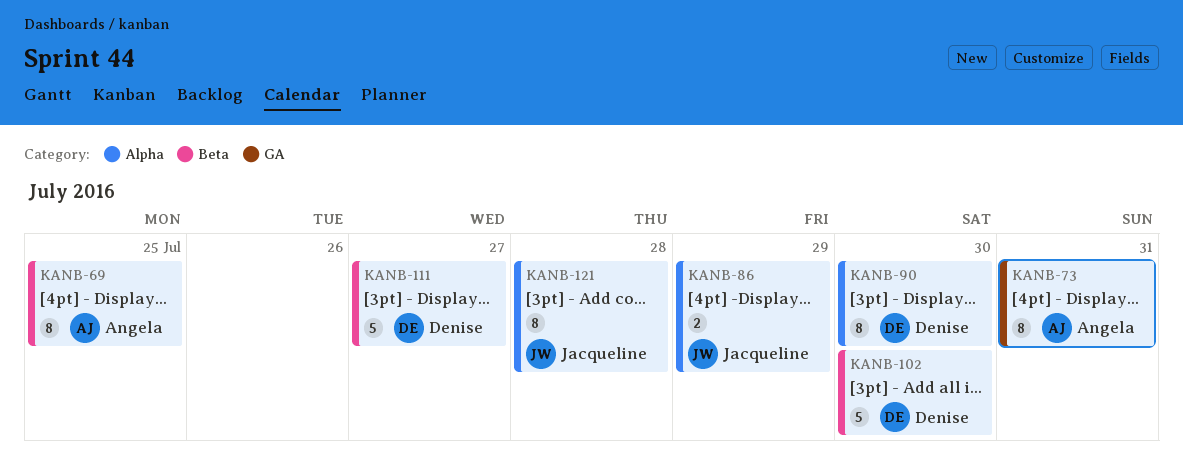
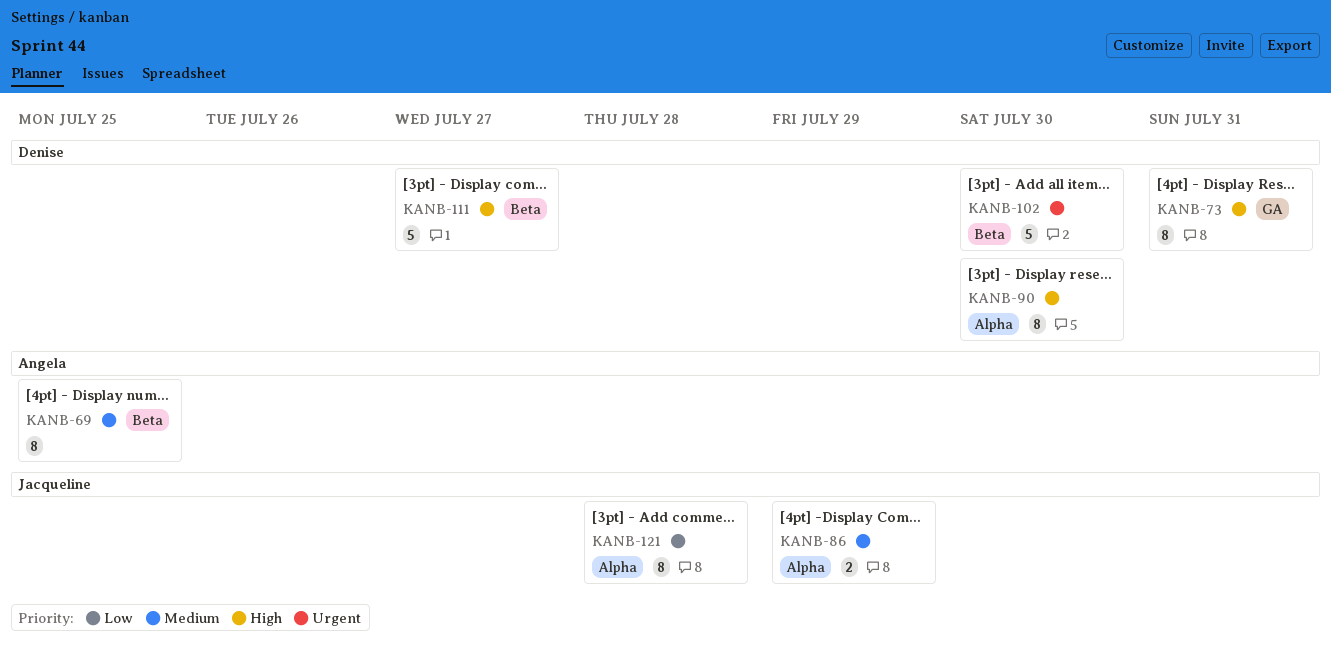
KANB-73, owner: Angela -> Denise

